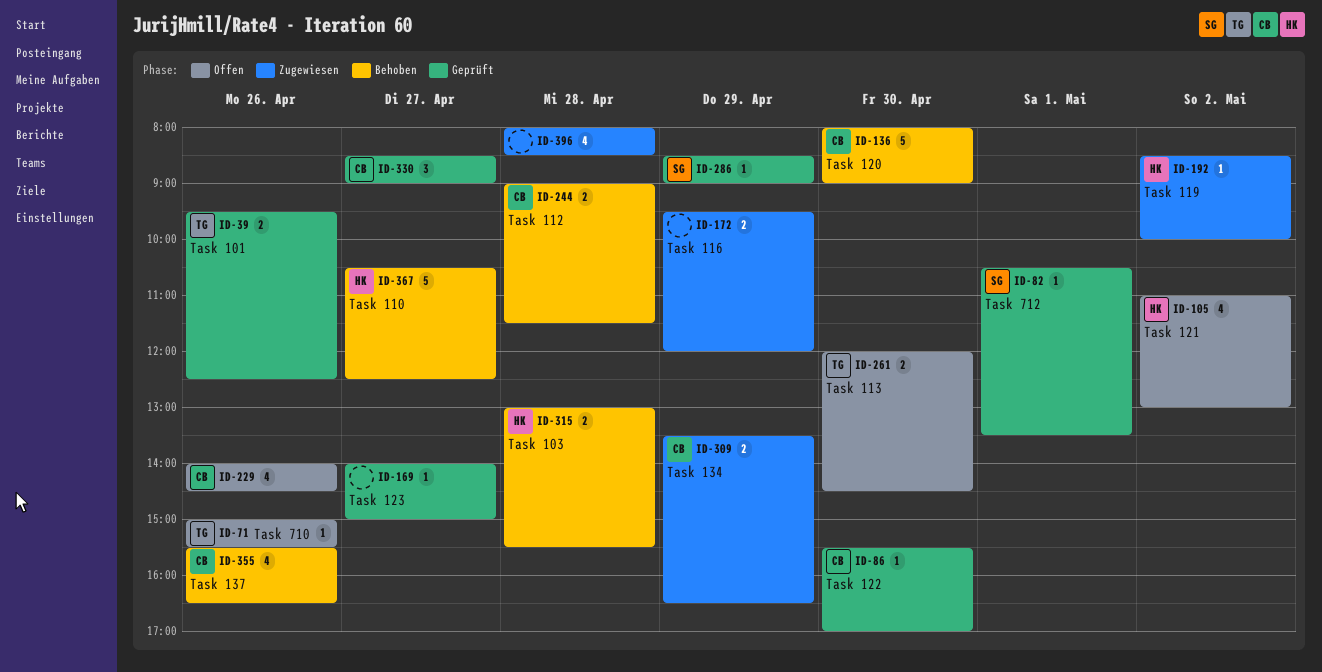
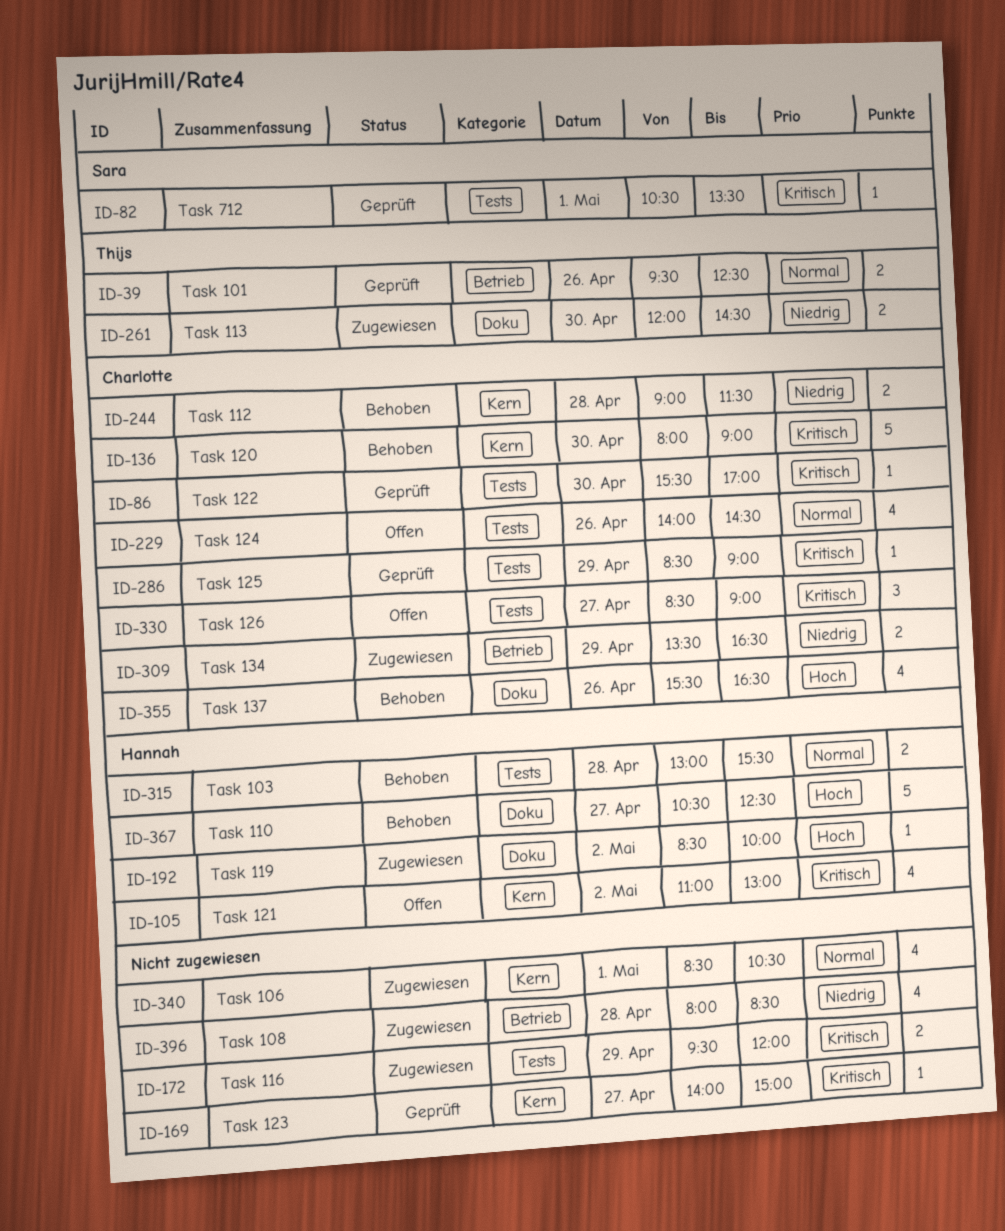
ID-71: present -> none
ID-261, status: Offen -> Zugewiesen
ID-286, owner: Sara -> Charlotte
ID-330, status: Geprüft -> Offen
ID-340: none -> present

